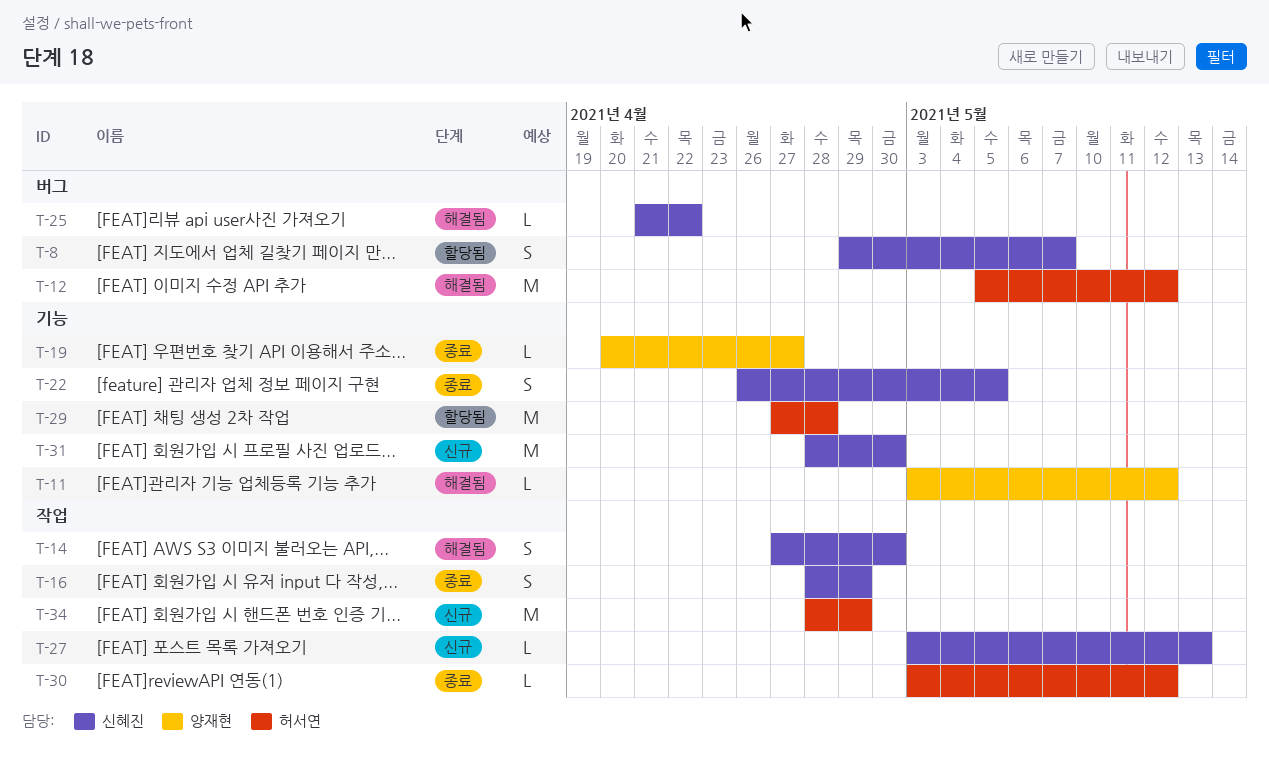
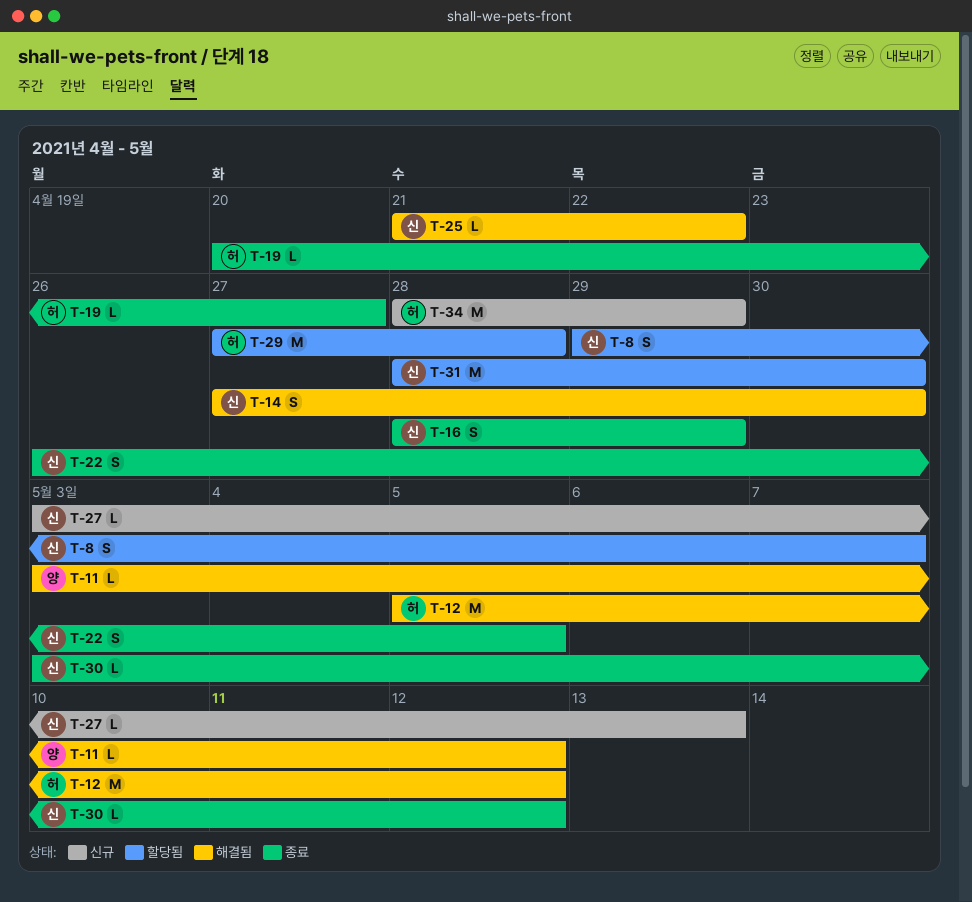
T-19, owner: 양재현 -> 허서연
T-30, owner: 허서연 -> 신혜진
T-31, status: 신규 -> 할당됨

